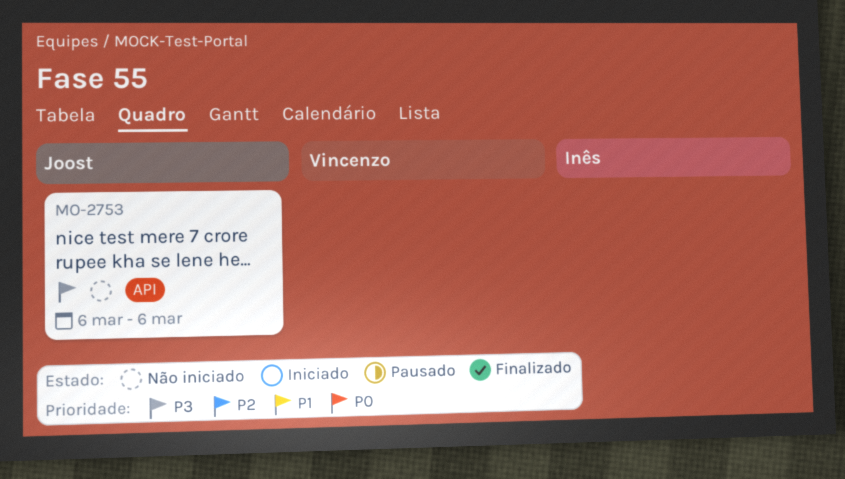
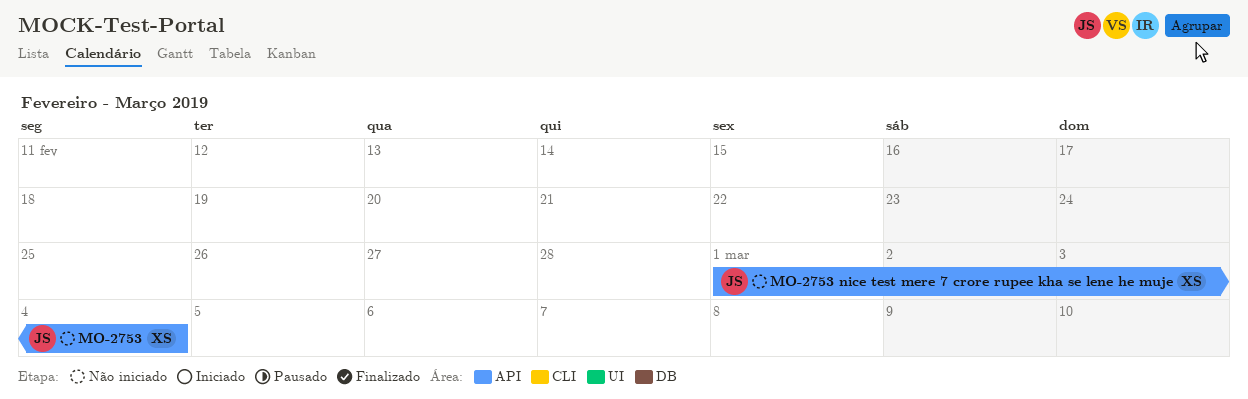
MO-2753, start: Mar 6 -> Mar 1
MO-2753, due: Mar 6 -> Mar 4

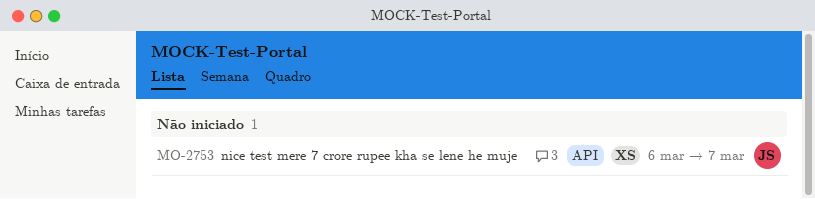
MO-2753, start: Mar 1 -> Mar 6
MO-2753, due: Mar 4 -> Mar 7

